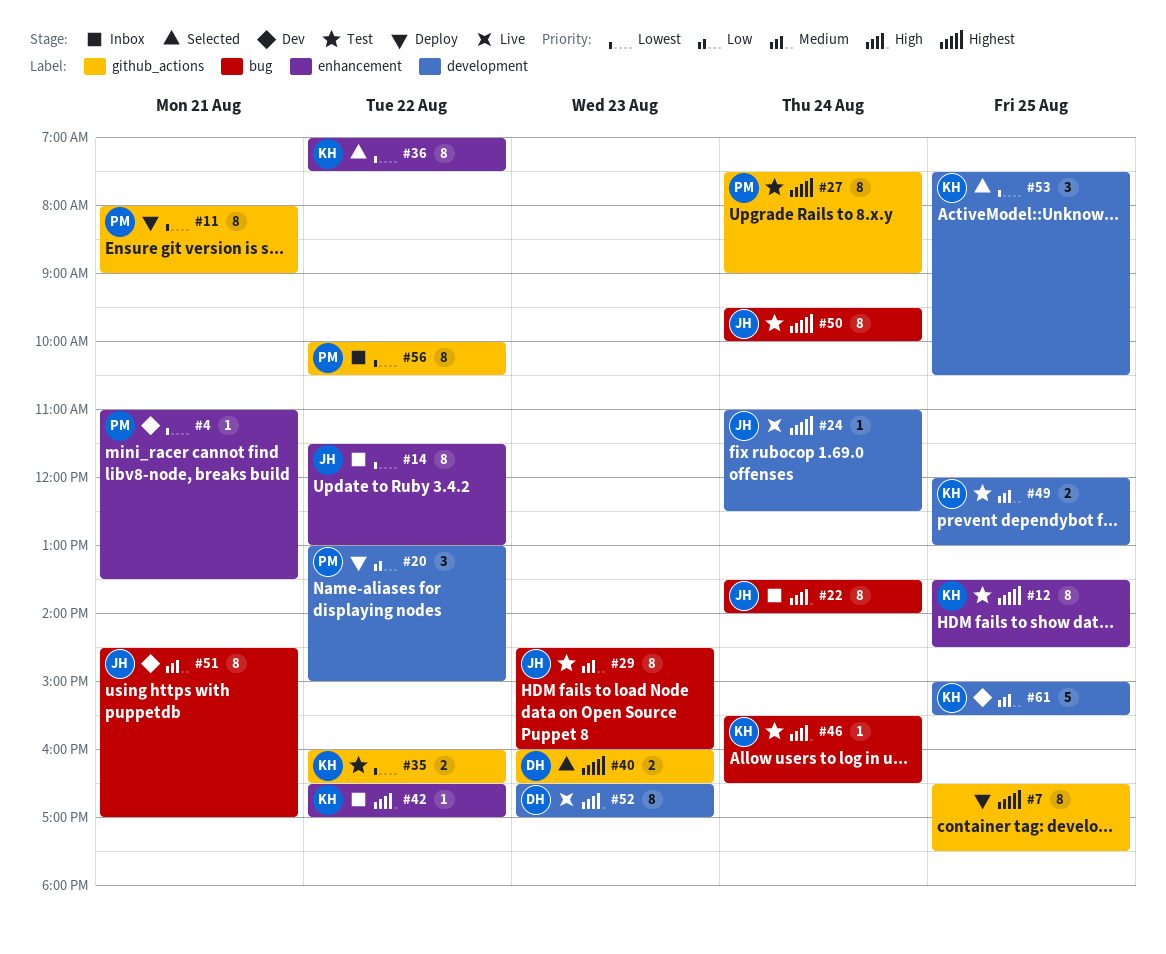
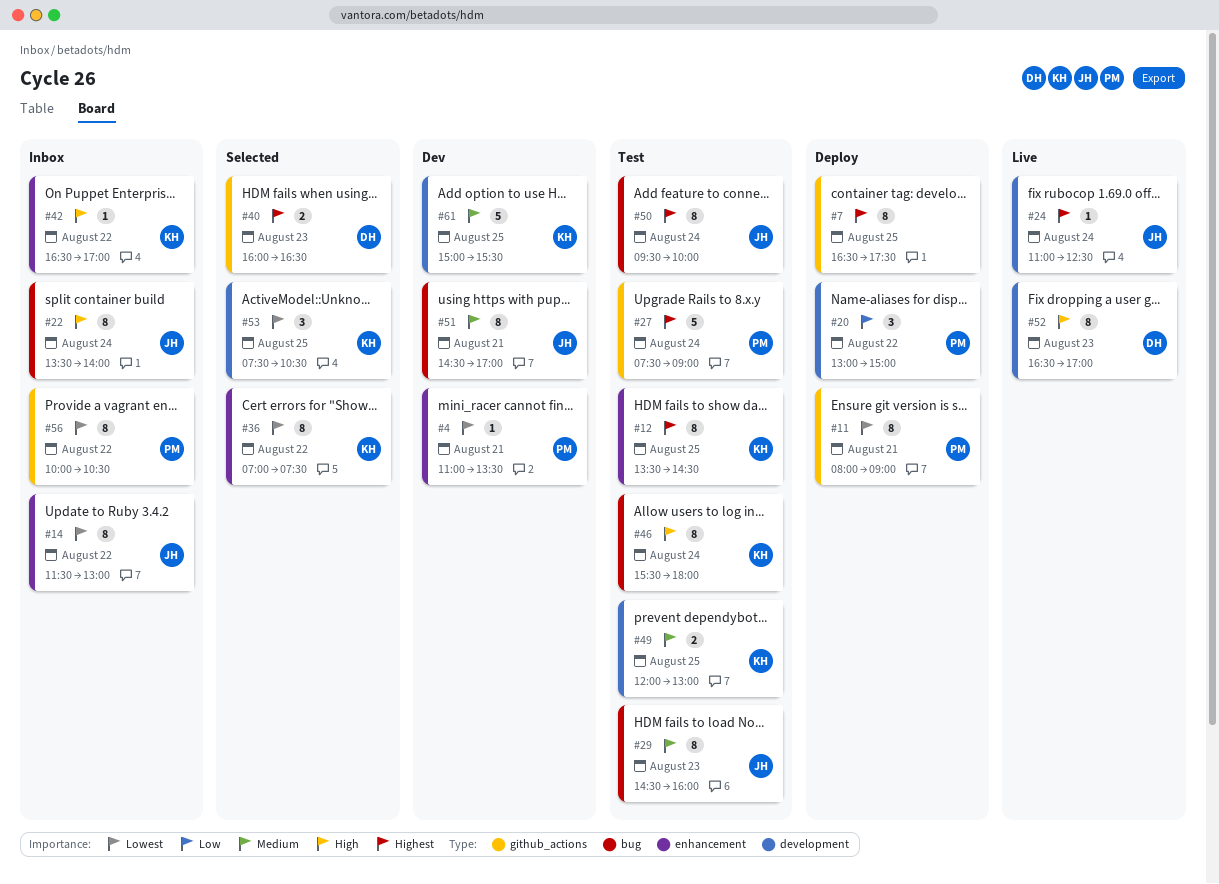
#27, estimate: 8 -> 5
#35: present -> none
#46, estimate: 1 -> 8
#46, ends: 16:30 -> 18:00

